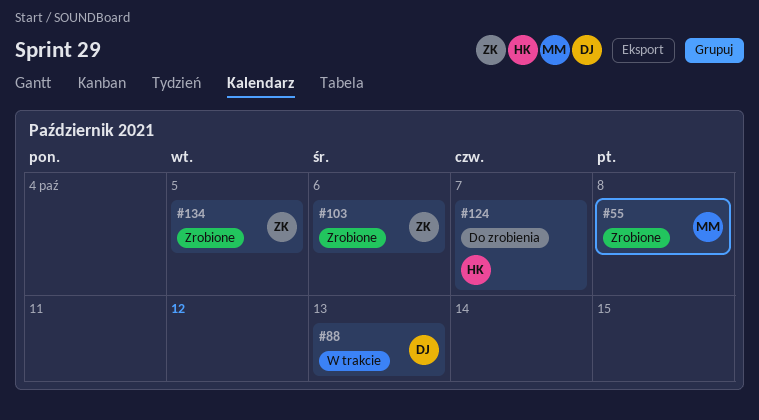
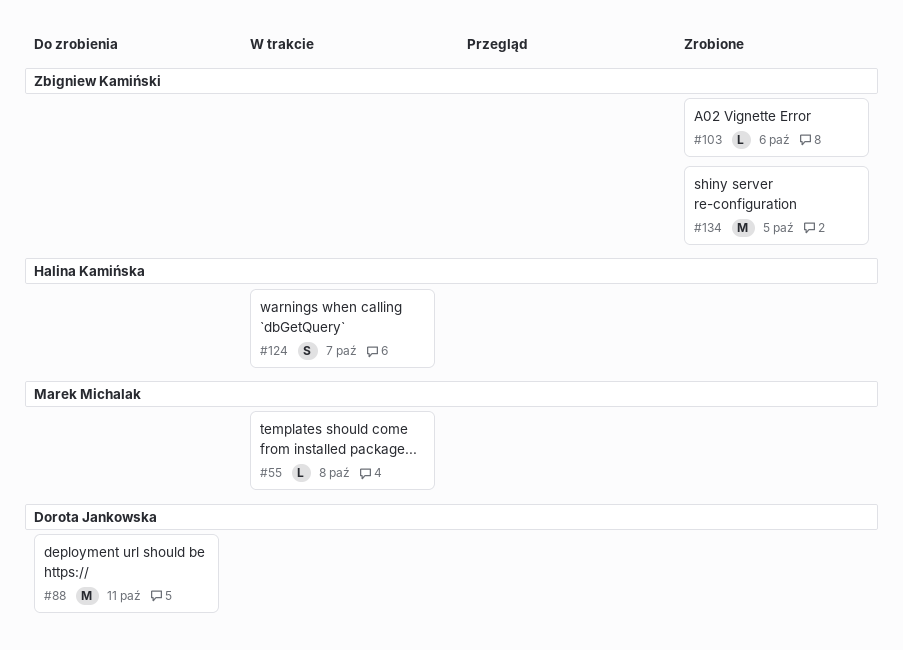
#55, status: Zrobione -> W trakcie
#88, status: W trakcie -> Do zrobienia
#88, due: Oct 13 -> Oct 11
#124, status: Do zrobienia -> W trakcie

